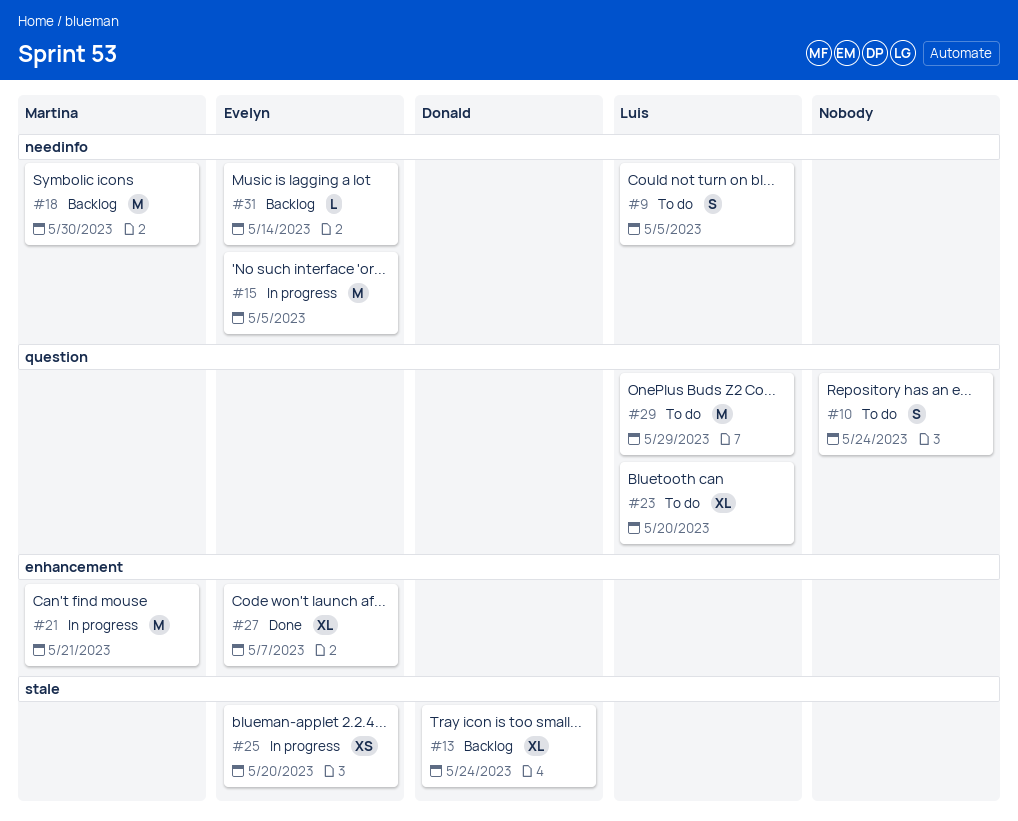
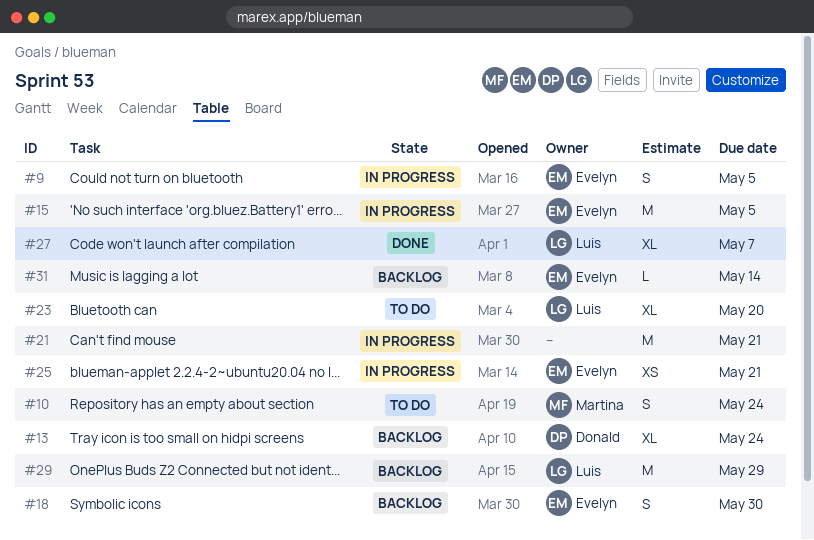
#9, status: To do -> In progress
#9, owner: Luis -> Evelyn
#10, owner: none -> Martina
#18, owner: Martina -> Evelyn
#18, estimate: M -> S
#21, owner: Martina -> none
#25, due: May 20 -> May 21
#27, owner: Evelyn -> Luis
#29, status: To do -> Backlog

